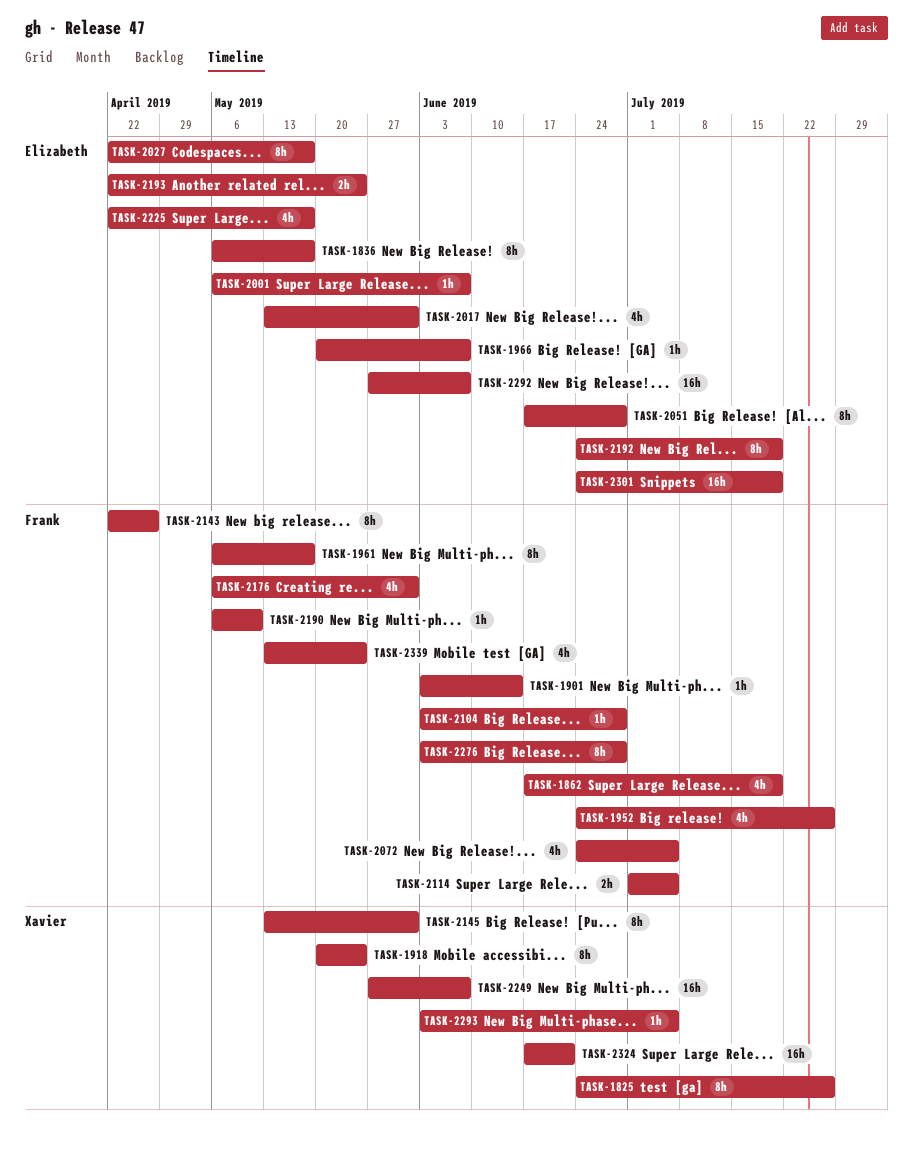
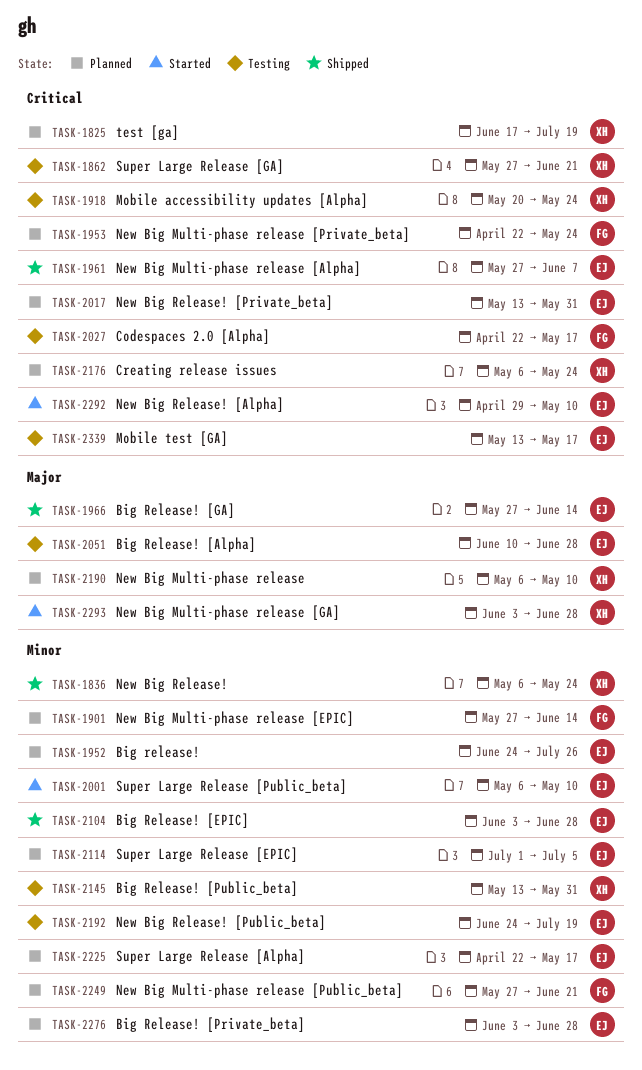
TASK-1825, start: Jun 24 -> Jun 17
TASK-1825, due: Jul 26 -> Jul 19
TASK-1836, owner: Elizabeth -> Xavier
TASK-1836, due: May 17 -> May 24
TASK-1862, owner: Frank -> Xavier
TASK-1862, start: Jun 17 -> May 27
TASK-1862, due: Jul 19 -> Jun 21
TASK-1901, start: Jun 3 -> May 27
TASK-1952, owner: Frank -> Elizabeth
TASK-1953: none -> present
TASK-1961, owner: Frank -> Elizabeth
TASK-1961, start: May 6 -> May 27
TASK-1961, due: May 17 -> Jun 7
TASK-1966, start: May 20 -> May 27
TASK-1966, due: Jun 7 -> Jun 14
TASK-2001, due: Jun 7 -> May 10
TASK-2027, owner: Elizabeth -> Frank
TASK-2051, start: Jun 17 -> Jun 10
TASK-2072: present -> none
TASK-2104, owner: Frank -> Elizabeth
TASK-2114, owner: Frank -> Elizabeth
TASK-2143: present -> none
TASK-2176, owner: Frank -> Xavier
TASK-2176, due: May 31 -> May 24
TASK-2190, owner: Frank -> Xavier
TASK-2193: present -> none
TASK-2249, owner: Xavier -> Frank
TASK-2249, due: Jun 7 -> Jun 21
TASK-2276, owner: Frank -> Elizabeth
TASK-2292, start: May 27 -> Apr 29
TASK-2292, due: Jun 7 -> May 10
TASK-2293, due: Jul 5 -> Jun 28
TASK-2301: present -> none
TASK-2324: present -> none
TASK-2339, owner: Frank -> Elizabeth
TASK-2339, due: May 24 -> May 17

